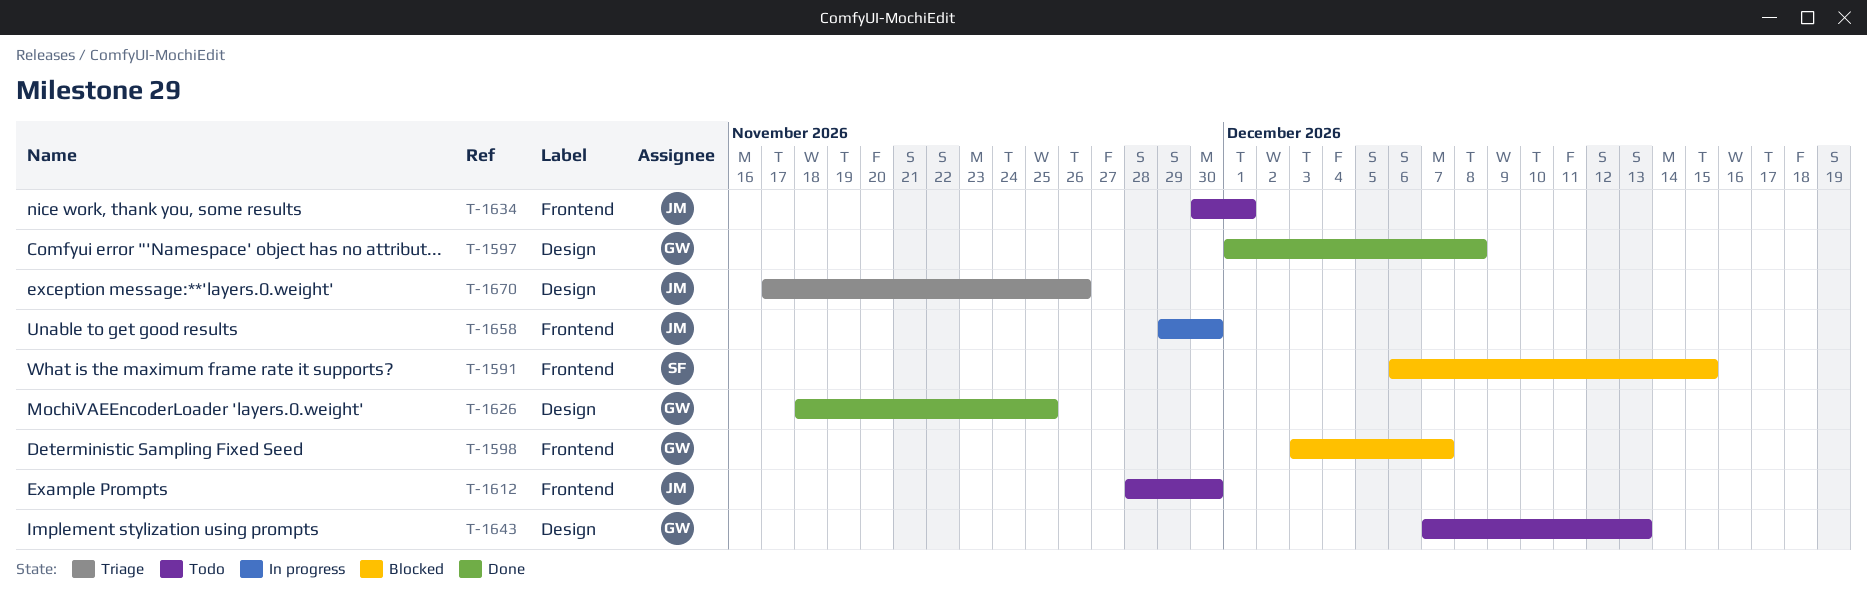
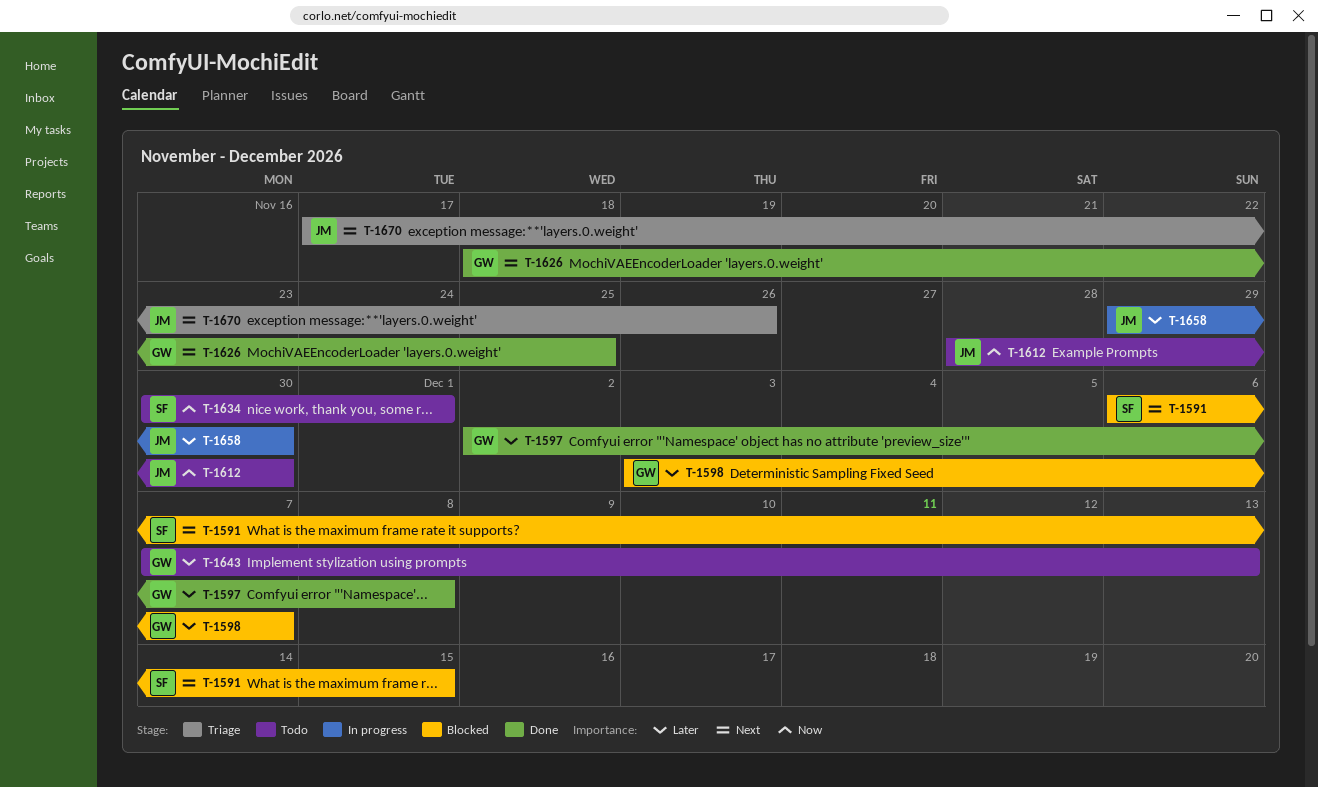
T-1597, start: Dec 1 -> Dec 2
T-1634, owner: JM -> SF

